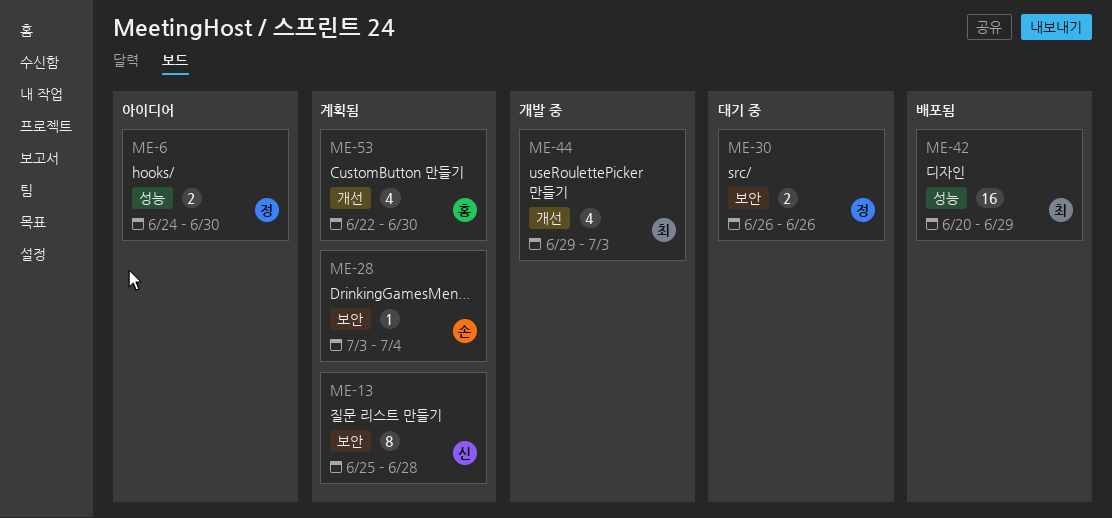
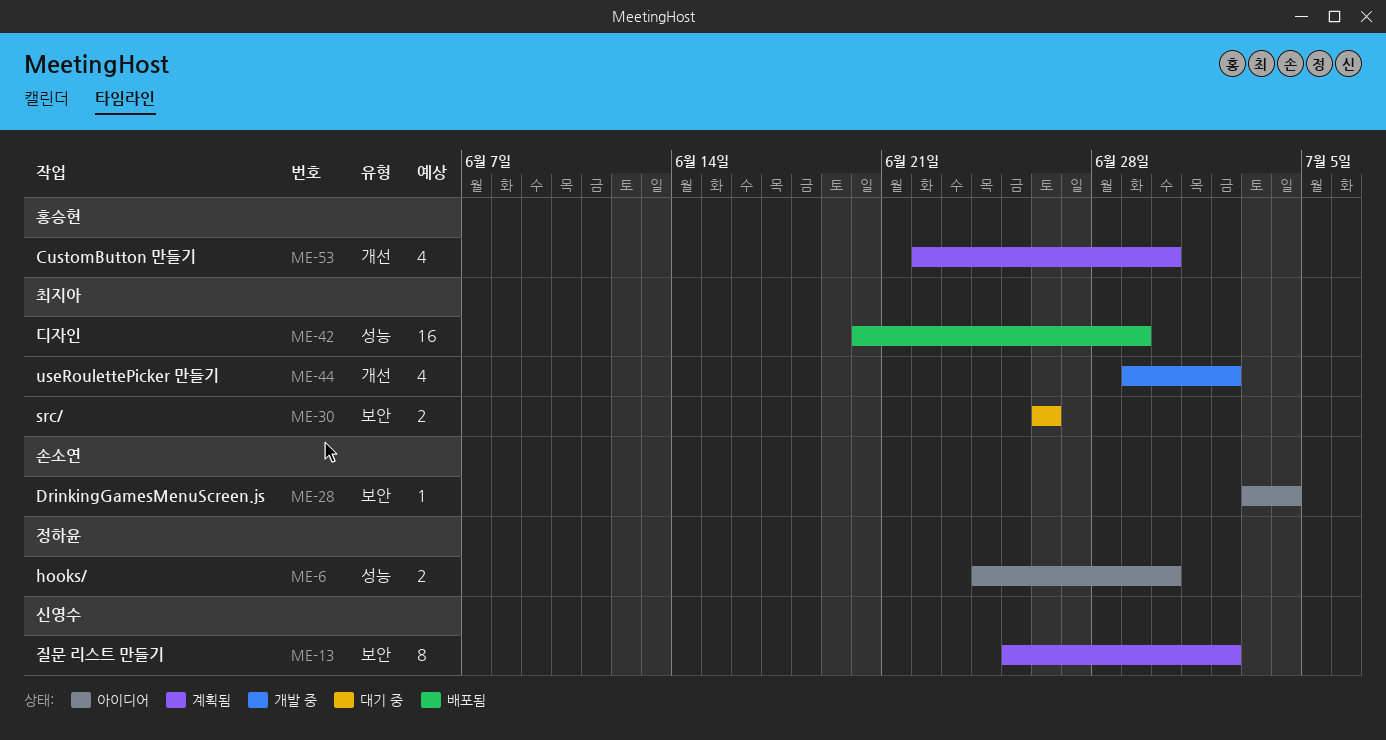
ME-13, due: Jun 28 -> Jul 2
ME-28, status: 계획됨 -> 아이디어
ME-30, owner: 정하윤 -> 최지아
ME-44, due: Jul 3 -> Jul 2

